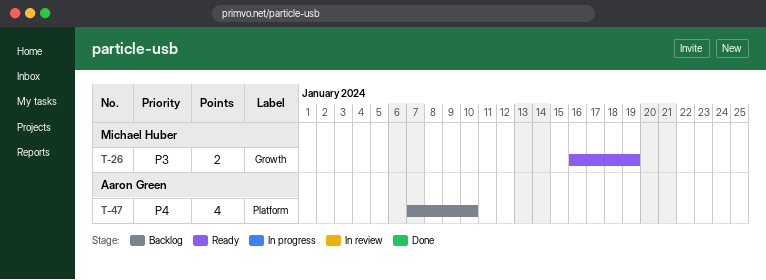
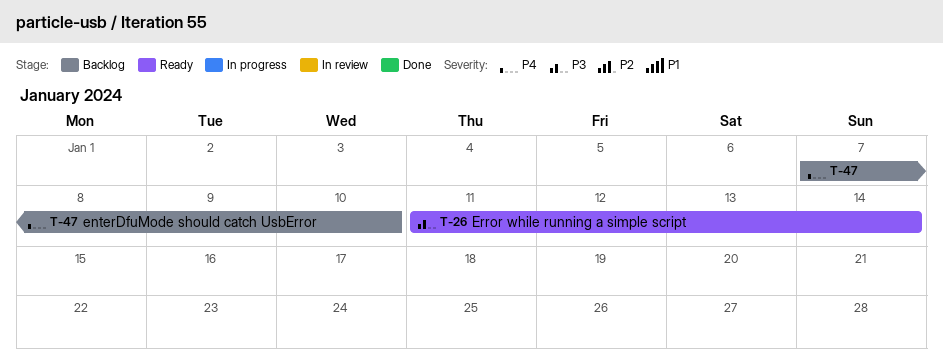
T-26, start: Jan 16 -> Jan 11
T-26, due: Jan 19 -> Jan 14

